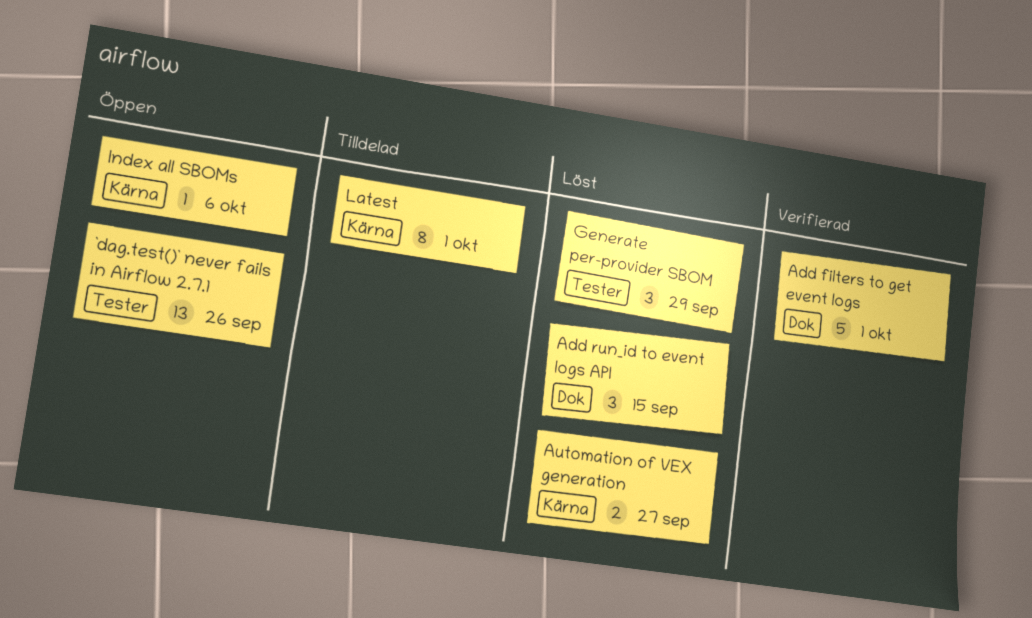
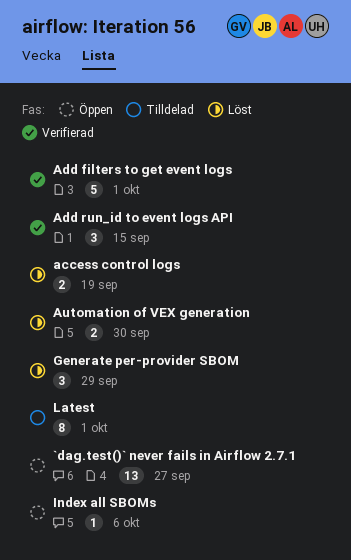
`dag.test()` never fails in Airflow 2.7.1, due: Sep 26 -> Sep 27
access control logs: none -> present
Add run_id to event logs API, status: Löst -> Verifierad
Automation of VEX generation, due: Sep 27 -> Sep 30

